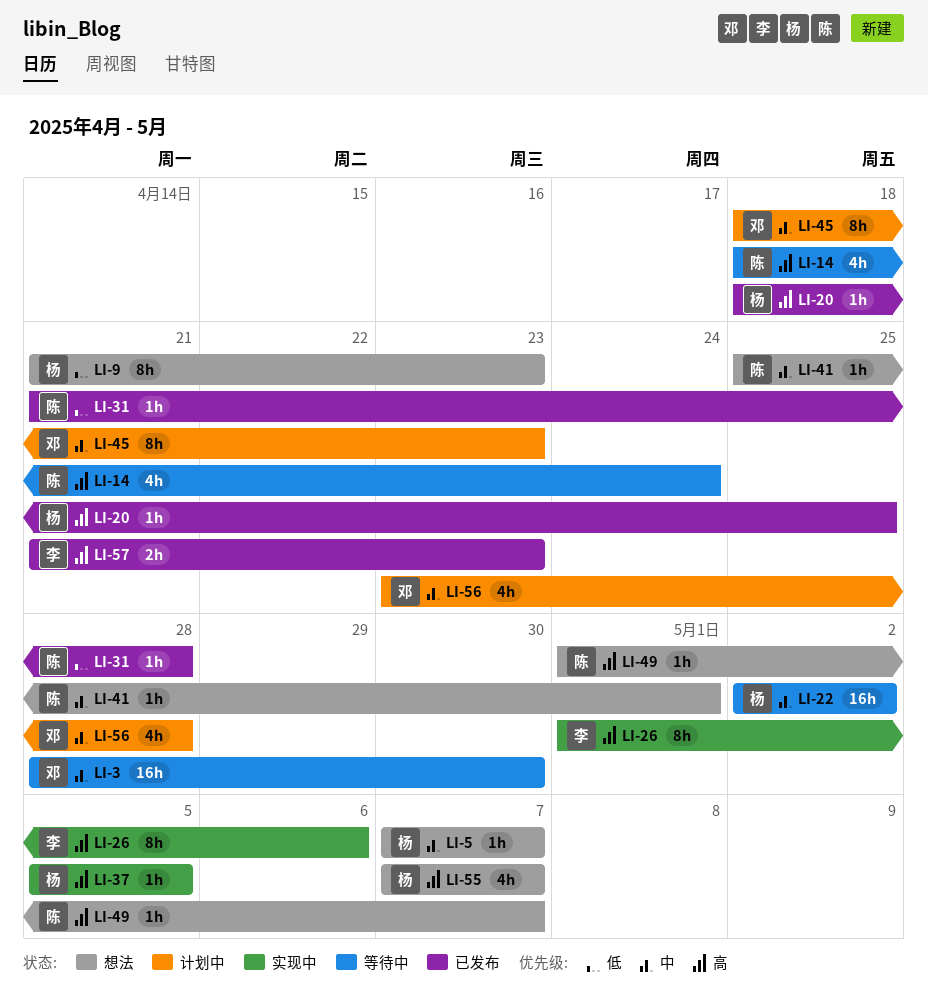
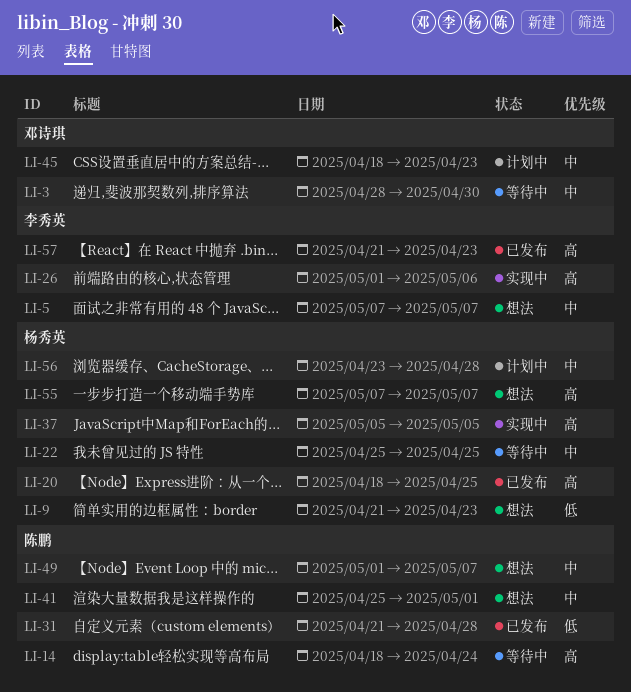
LI-5, owner: 杨秀英 -> 李秀英
LI-22, start: May 2 -> Apr 25
LI-22, due: May 2 -> Apr 25
LI-49, priority: 高 -> 中
LI-56, owner: 邓诗琪 -> 杨秀英

